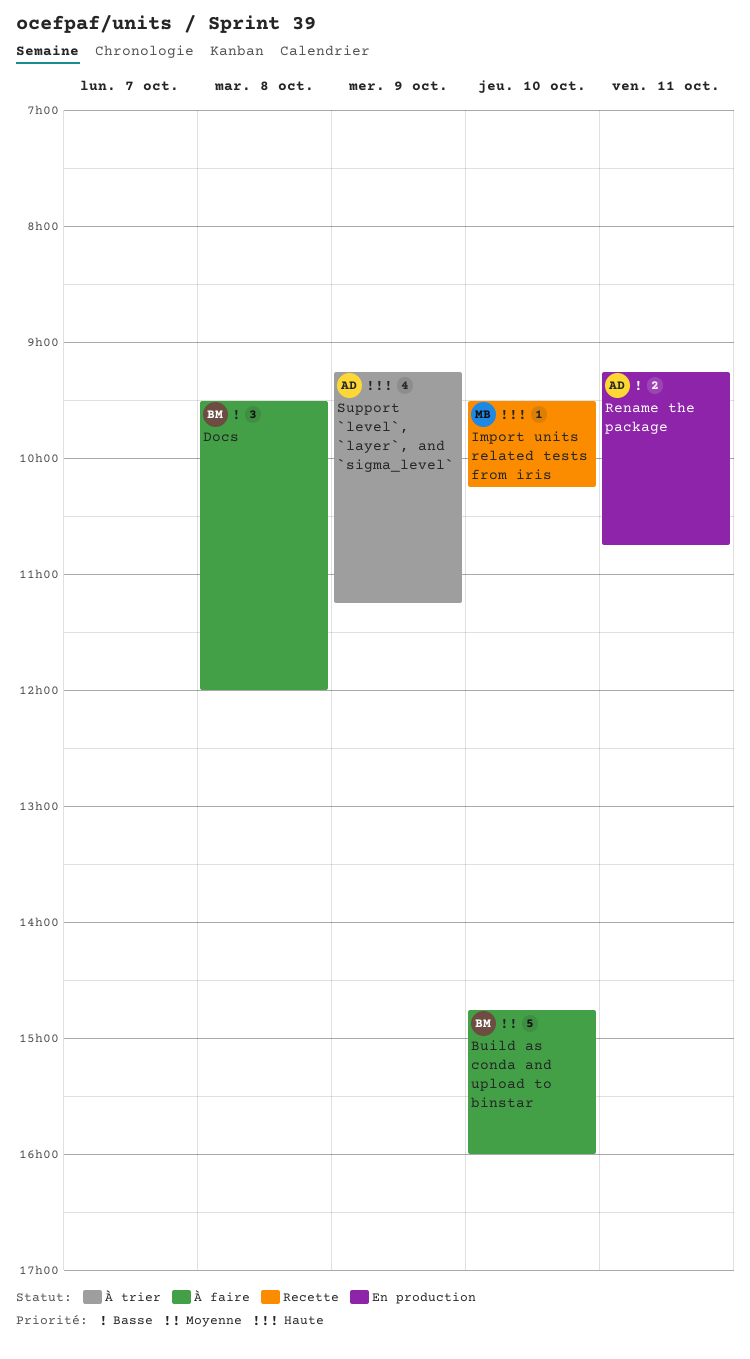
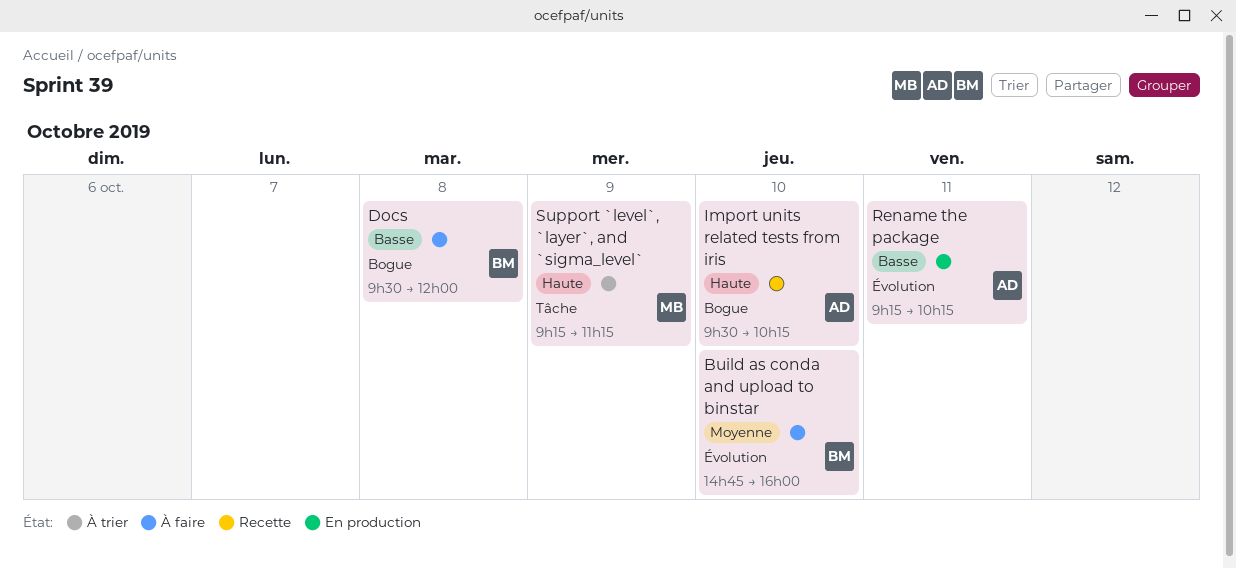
Import units related tests from iris, owner: MB -> AD
Rename the package, ends: 10:45 -> 10:15
Support `level`, `layer`, and `sigma_level`, owner: AD -> MB

